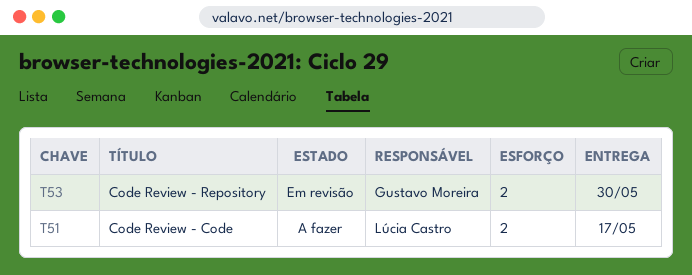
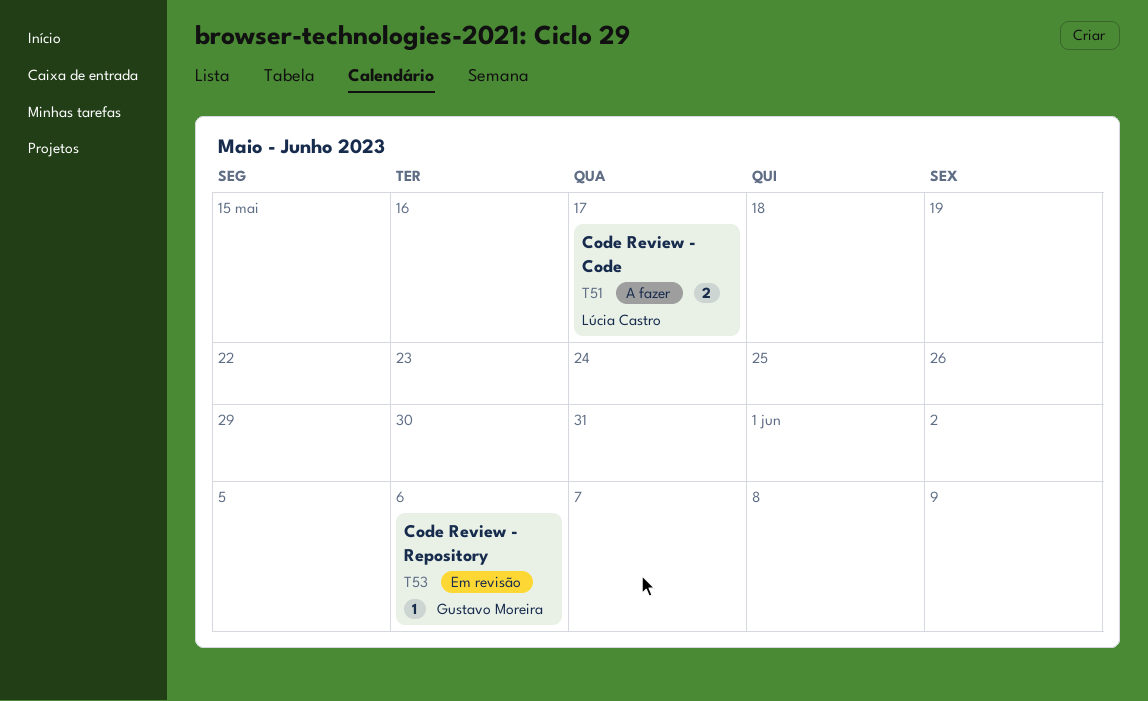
T53, estimate: 2 -> 1
T53, due: May 30 -> Jun 6

